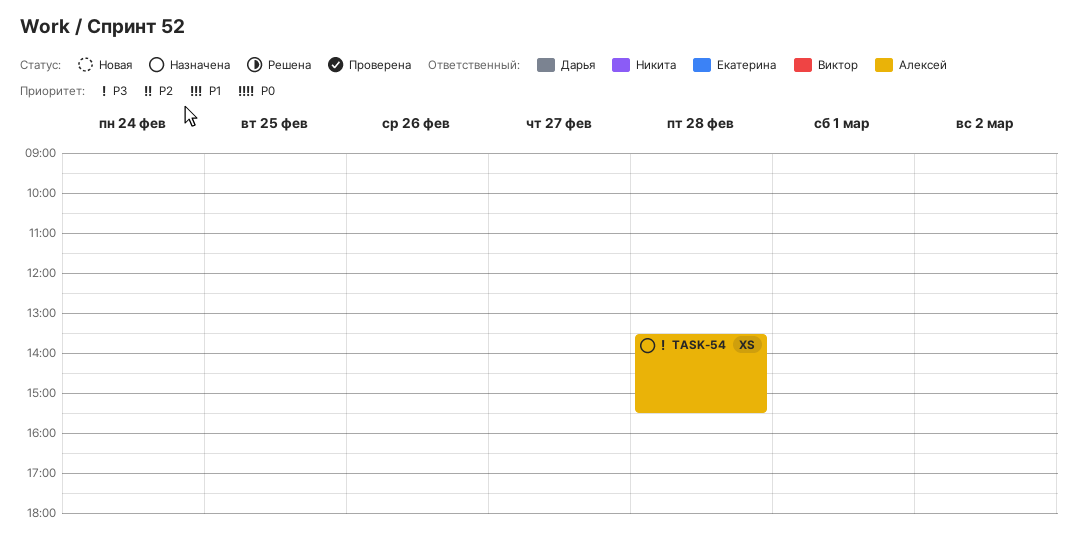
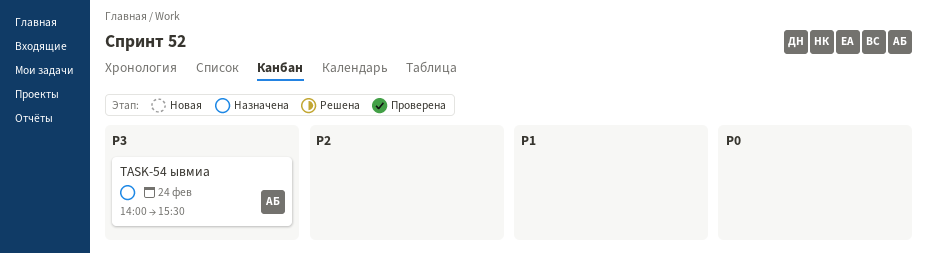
TASK-54, day: Feb 28 -> Feb 24
TASK-54, begins: 13:30 -> 14:00

